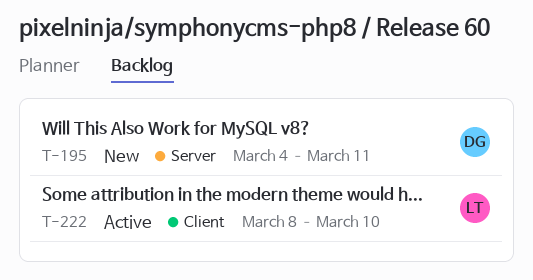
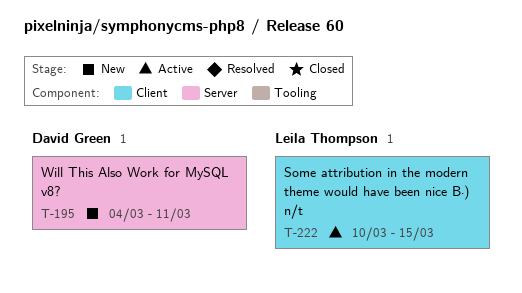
T-222, start: Mar 8 -> Mar 10
T-222, due: Mar 10 -> Mar 15

